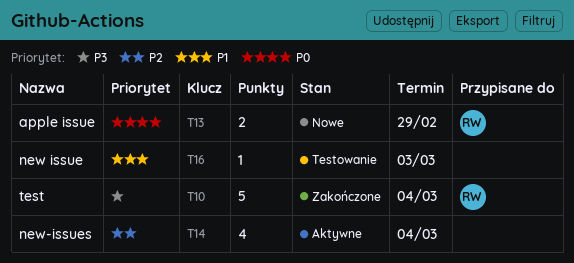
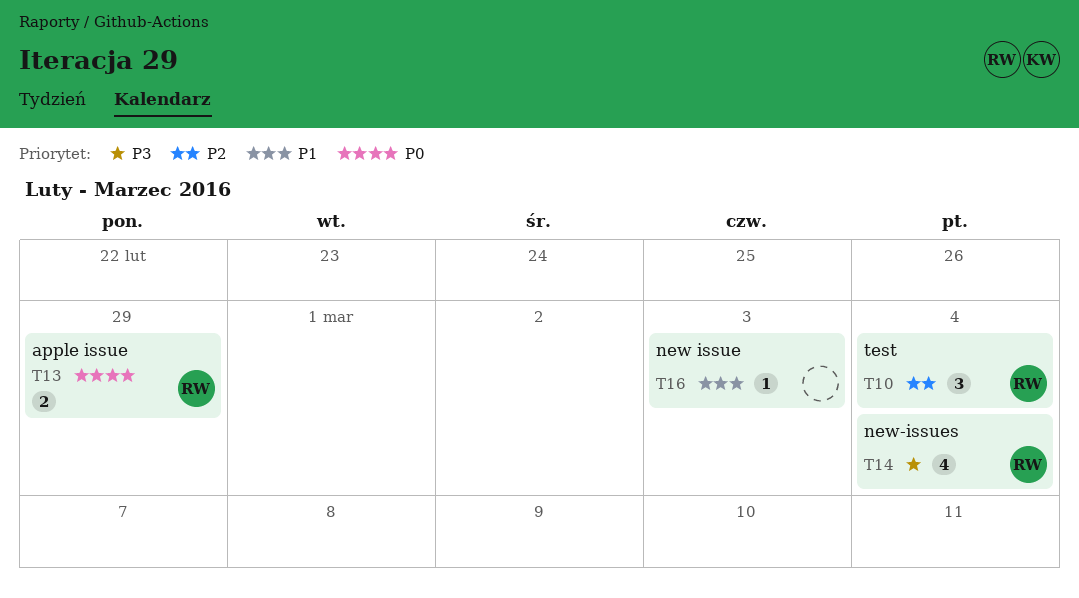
T10, priority: P3 -> P2
T10, estimate: 5 -> 3
T14, owner: none -> RW
T14, priority: P2 -> P3

